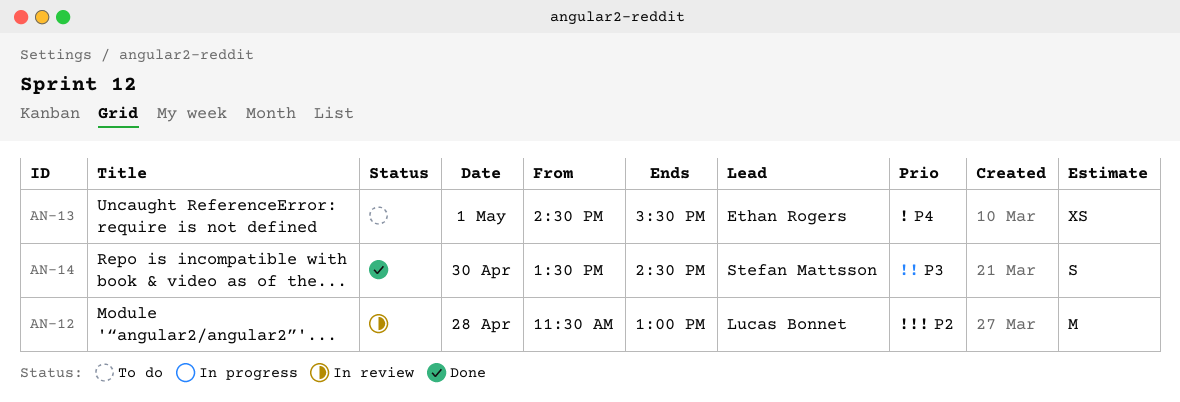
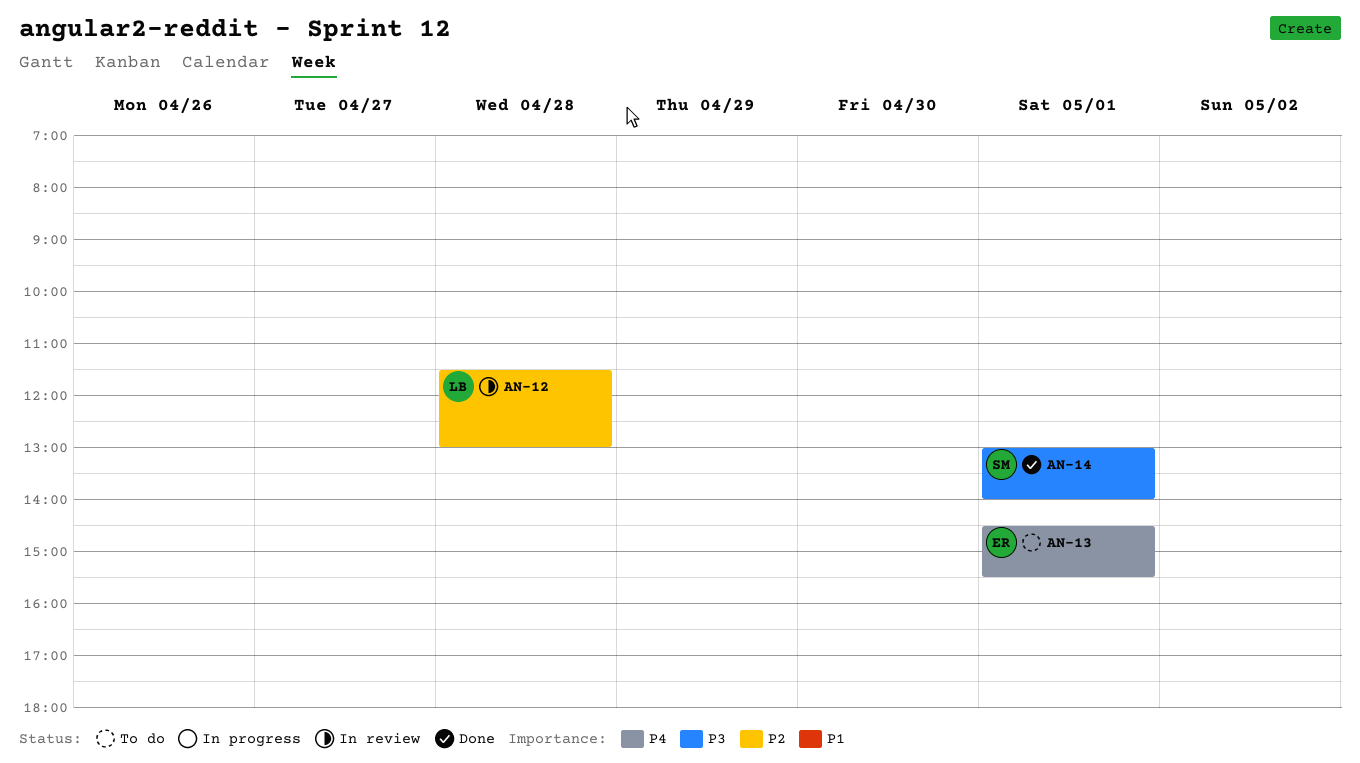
AN-14, day: Apr 30 -> May 1
AN-14, begins: 13:30 -> 13:00
AN-14, ends: 14:30 -> 14:00

